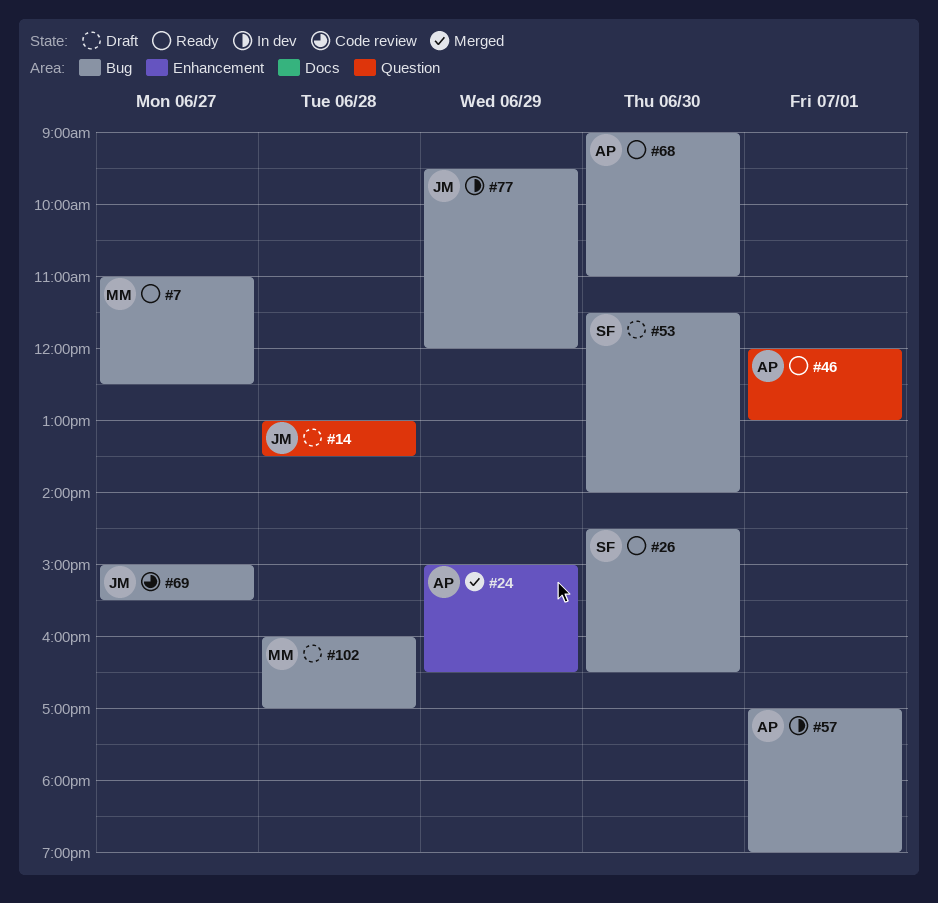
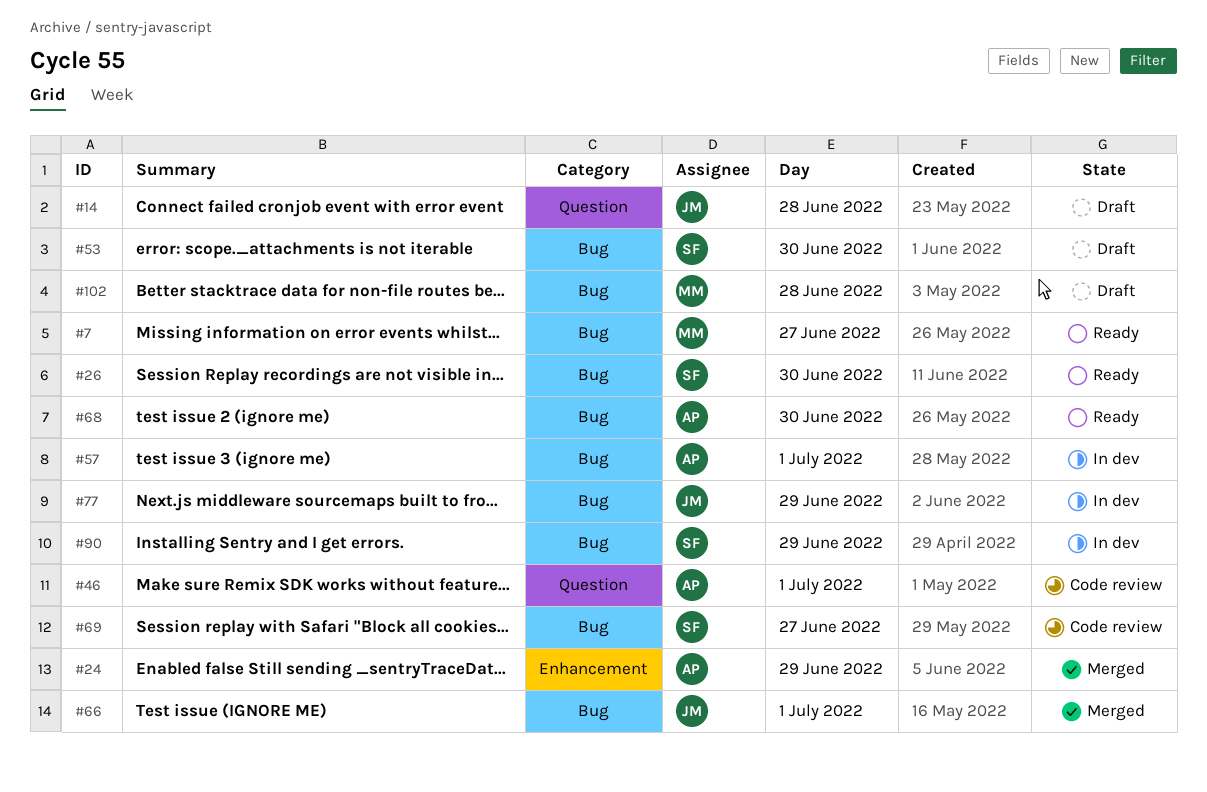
#46, status: Ready -> Code review
#66: none -> present
#69, owner: JM -> SF
#90: none -> present

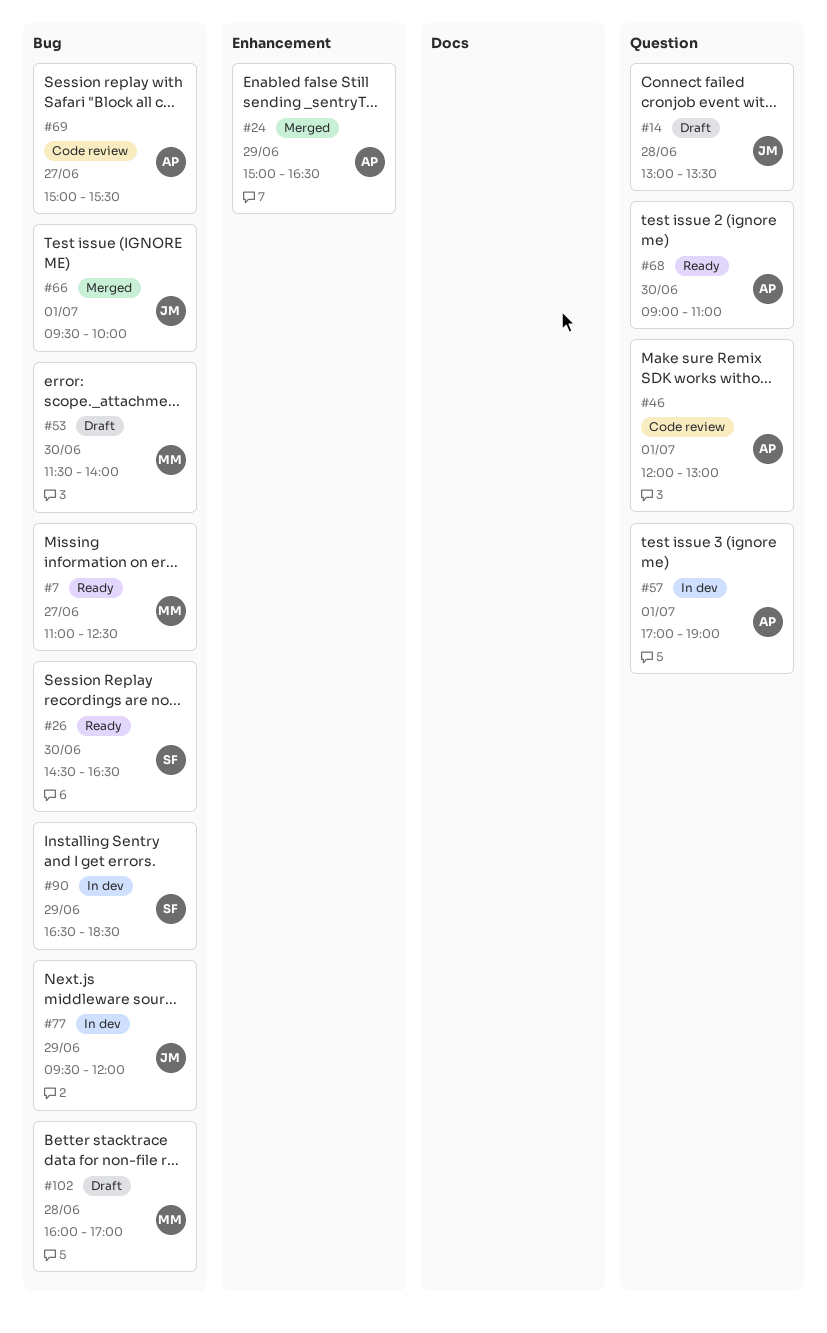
#53, owner: SF -> MM
#57, label: Bug -> Question
#68, label: Bug -> Question
#69, owner: SF -> AP

